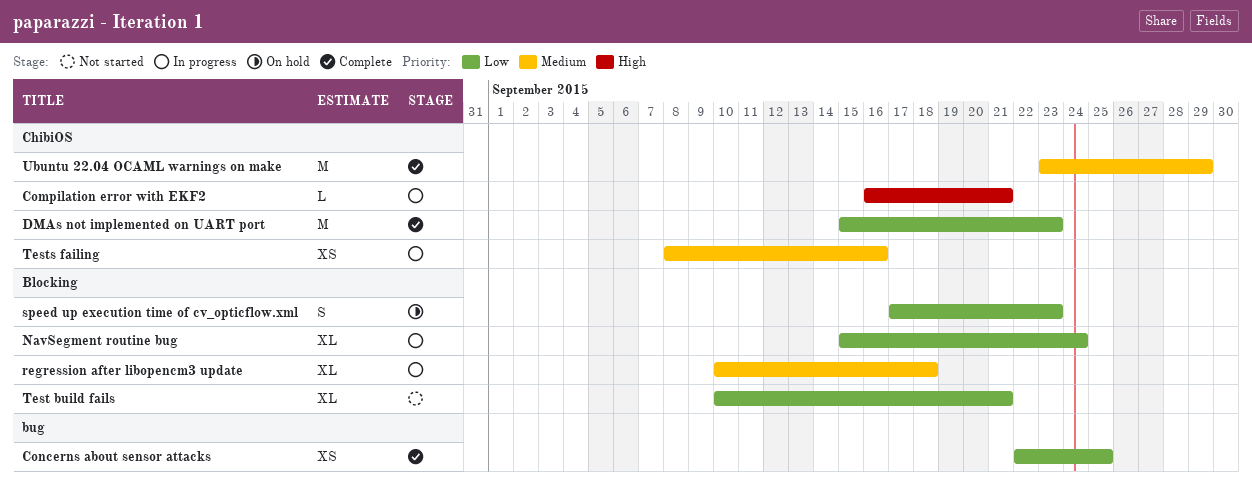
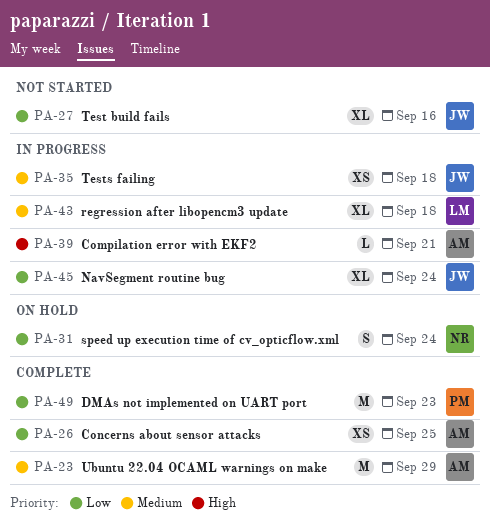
speed up execution time of cv_opticflow.xml, due: Sep 23 -> Sep 24
Test build fails, due: Sep 21 -> Sep 16
Tests failing, due: Sep 16 -> Sep 18

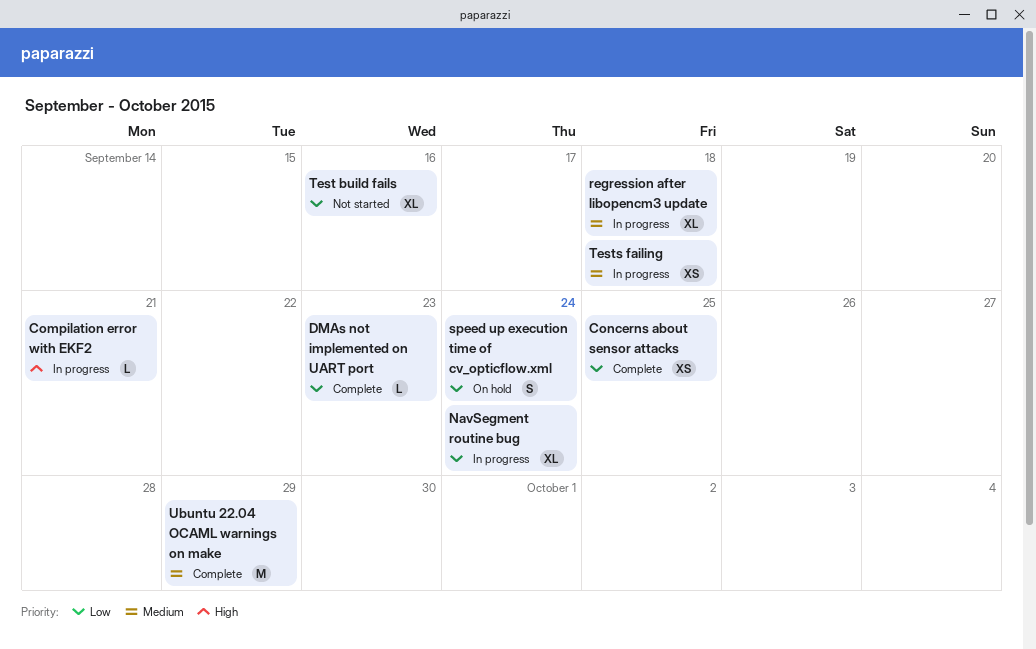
DMAs not implemented on UART port, estimate: M -> L

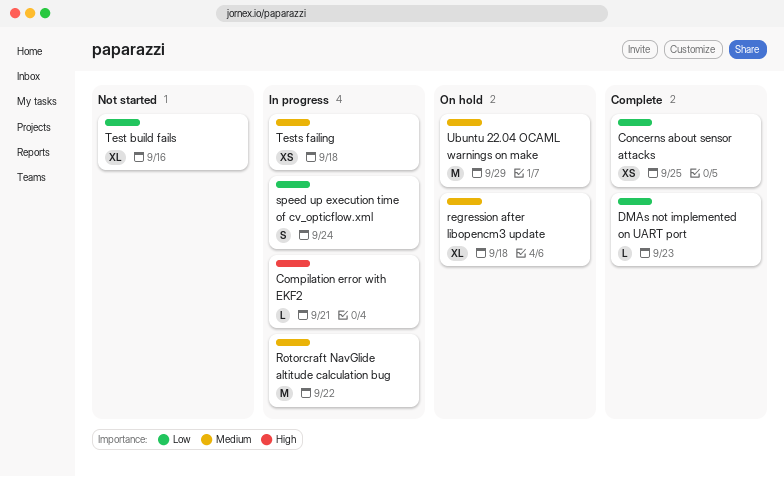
NavSegment routine bug: present -> none
regression after libopencm3 update, status: In progress -> On hold
Rotorcraft NavGlide altitude calculation bug: none -> present
speed up execution time of cv_opticflow.xml, status: On hold -> In progress
Ubuntu 22.04 OCAML warnings on make, status: Complete -> On hold

